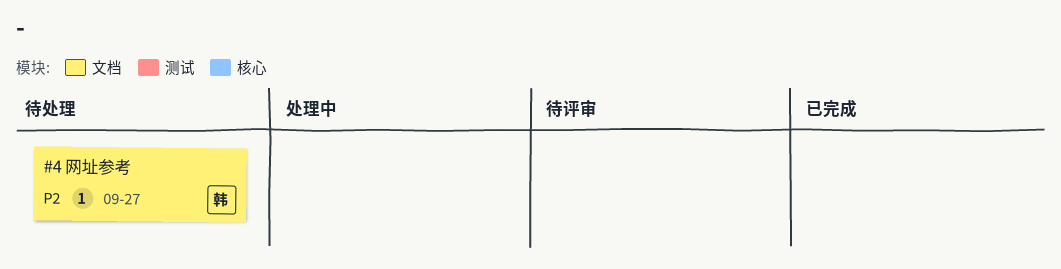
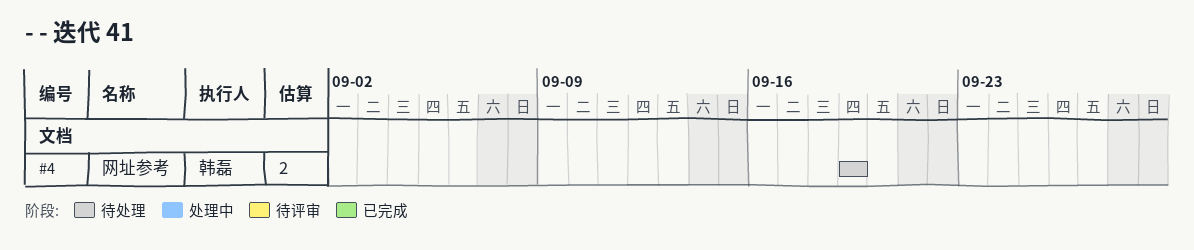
#4, estimate: 1 -> 2
#4, due: Sep 27 -> Sep 19

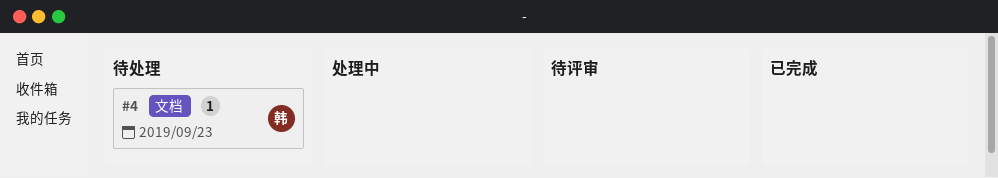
#4, estimate: 2 -> 1
#4, due: Sep 19 -> Sep 23

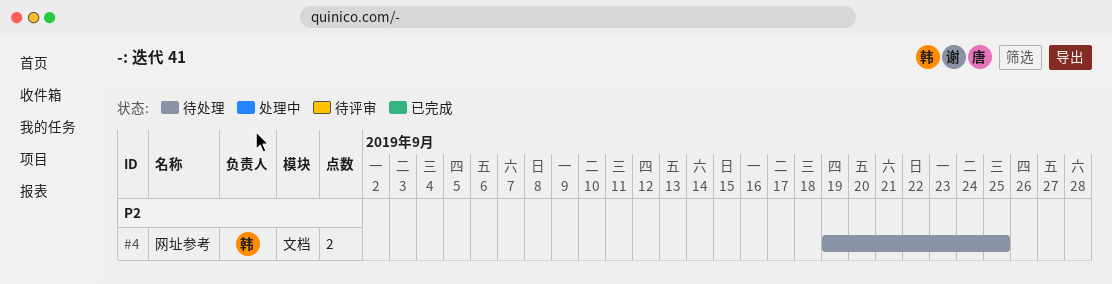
#4, estimate: 1 -> 2
#4, due: Sep 23 -> Sep 25

